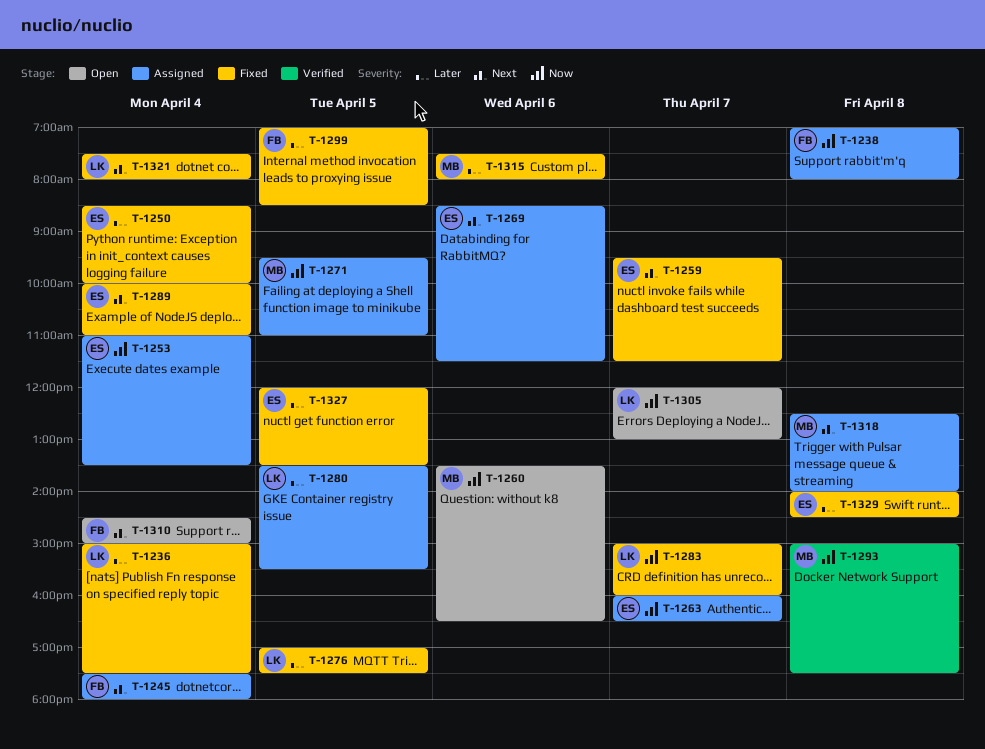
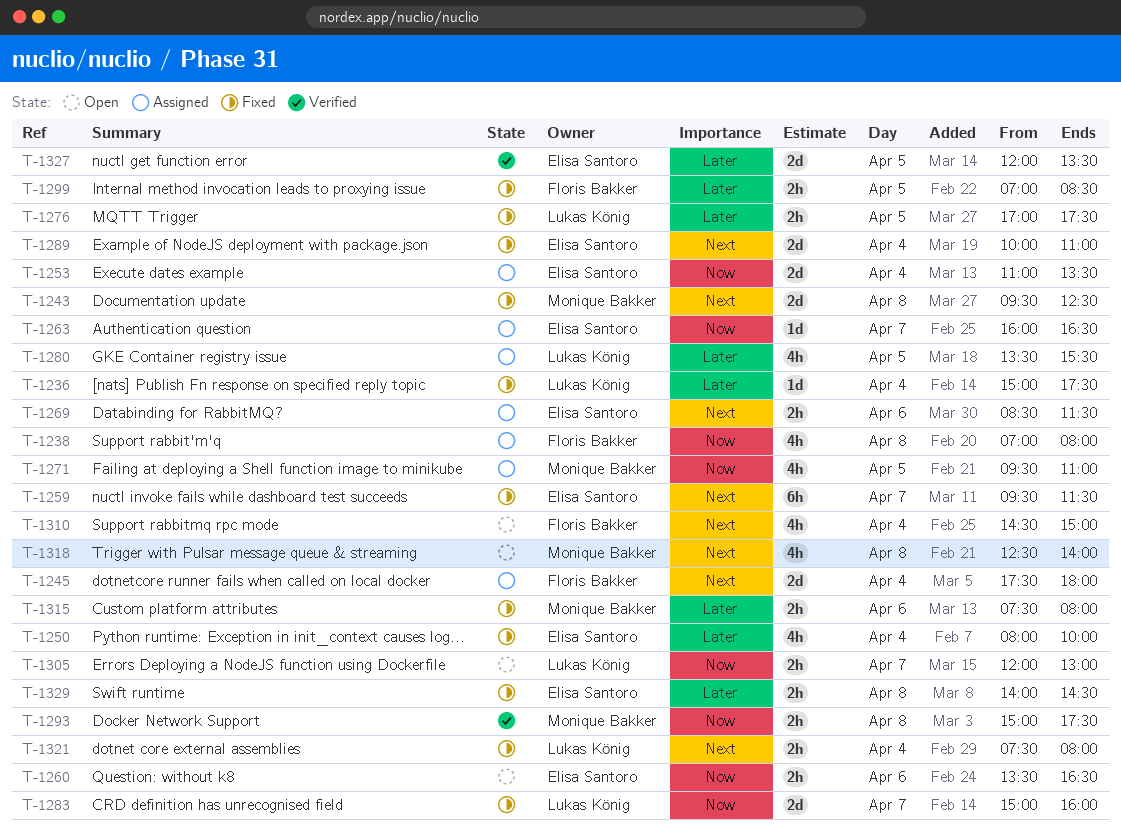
T-1243: none -> present
T-1250, begins: 08:30 -> 08:00
T-1260, owner: Monique Bakker -> Elisa Santoro
T-1318, status: Assigned -> Open
T-1327, status: Fixed -> Verified

